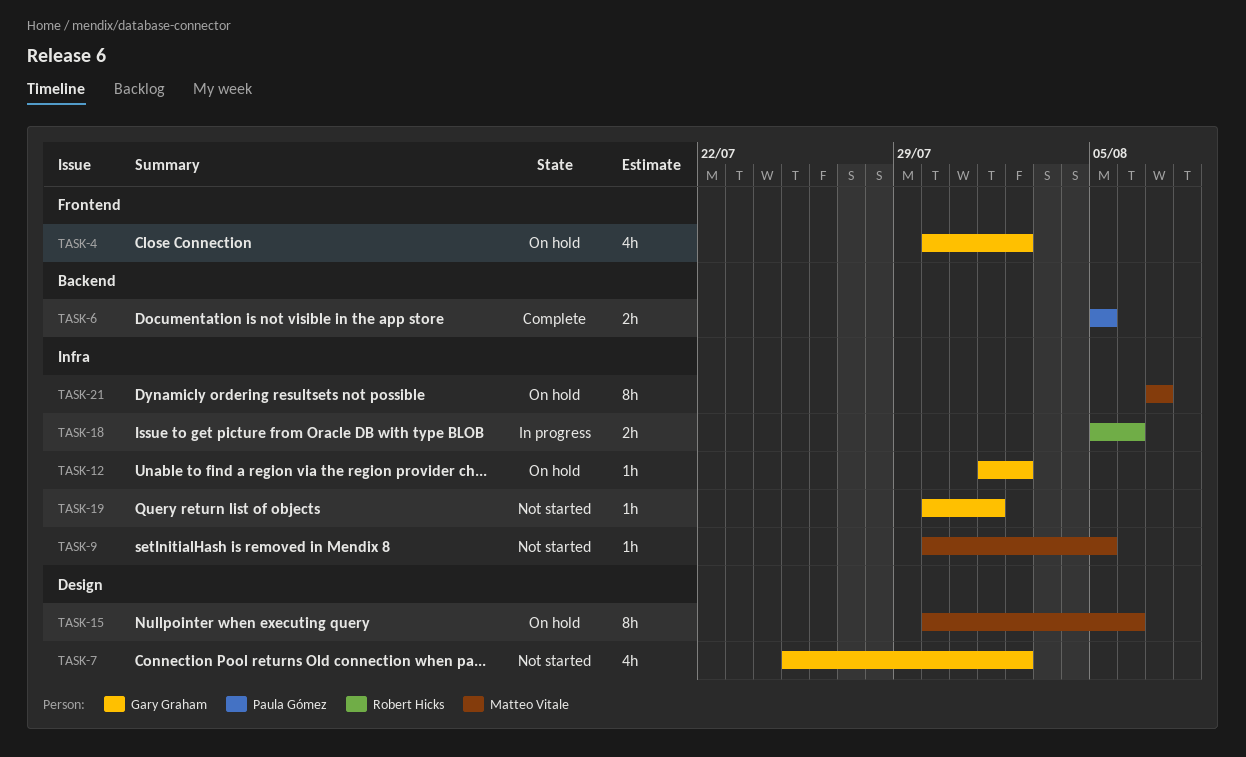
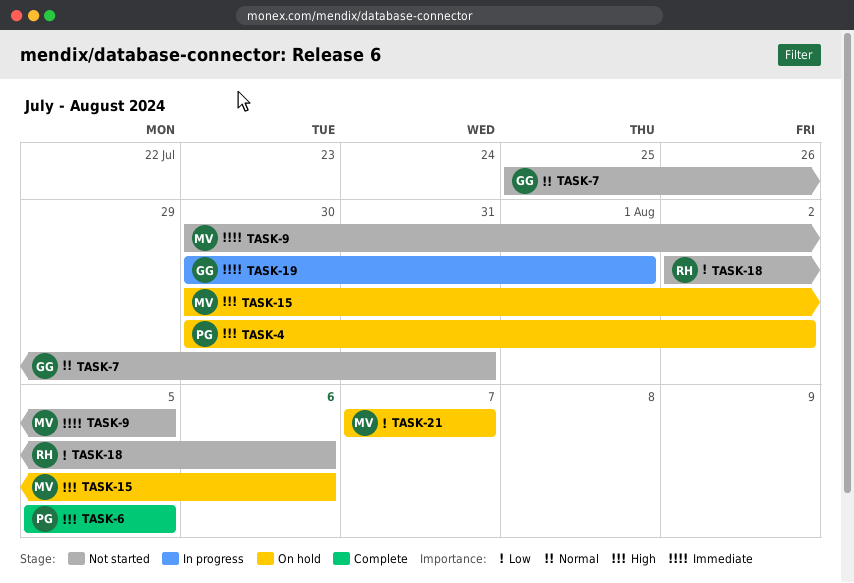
TASK-4, owner: Gary Graham -> Paula Gómez
TASK-7, due: Aug 2 -> Jul 31
TASK-12: present -> none
TASK-18, status: In progress -> Not started
TASK-18, start: Aug 5 -> Aug 2
TASK-19, status: Not started -> In progress

